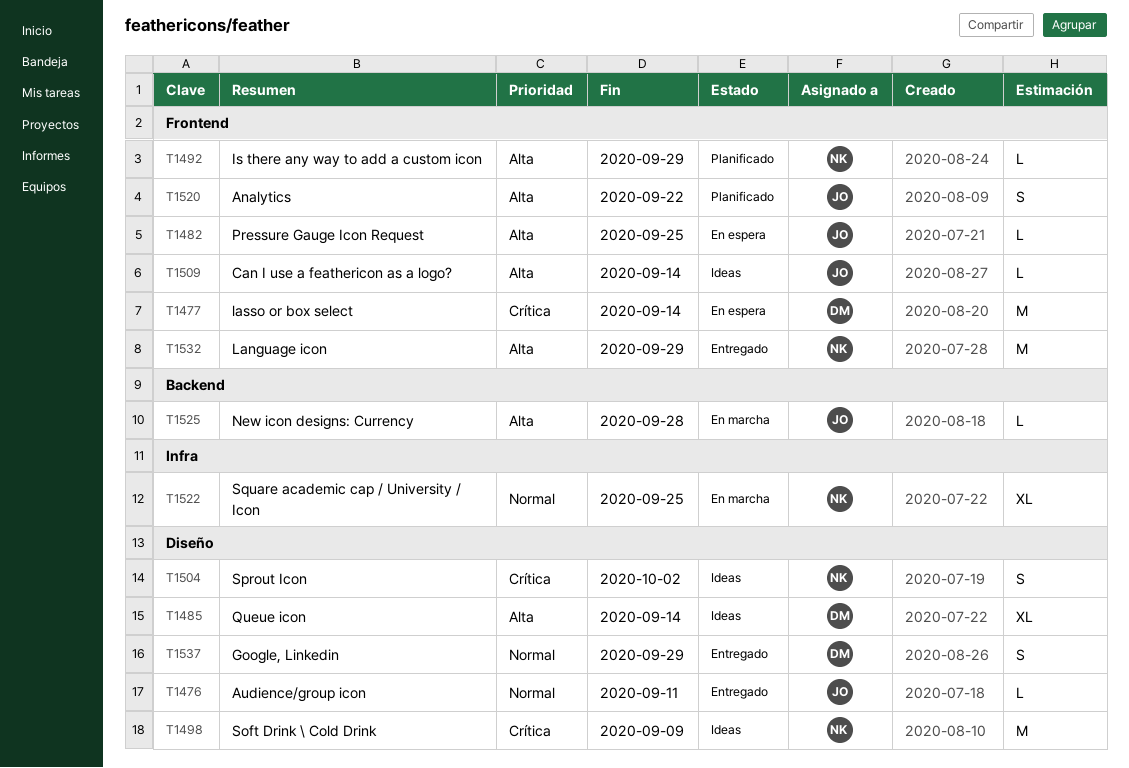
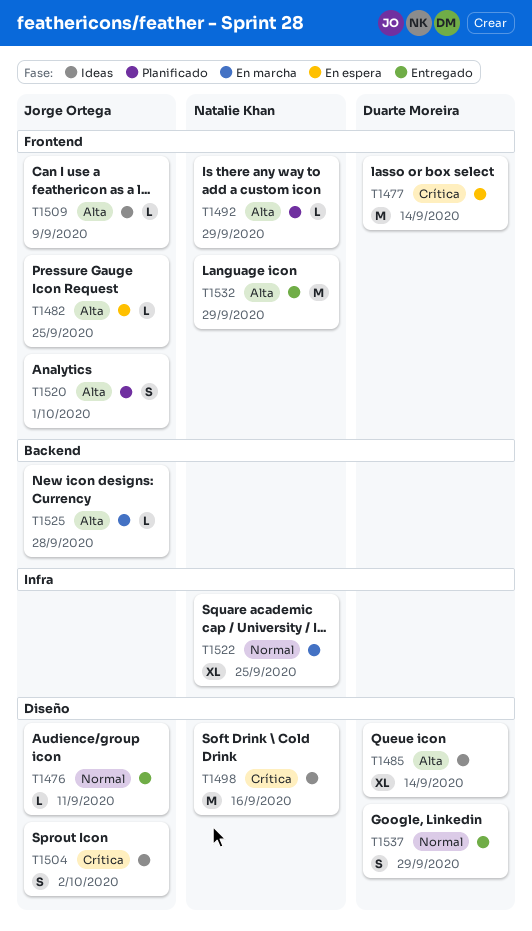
T1498, due: Sep 9 -> Sep 16
T1504, owner: Natalie Khan -> Jorge Ortega
T1509, due: Sep 14 -> Sep 9
T1520, due: Sep 22 -> Oct 1

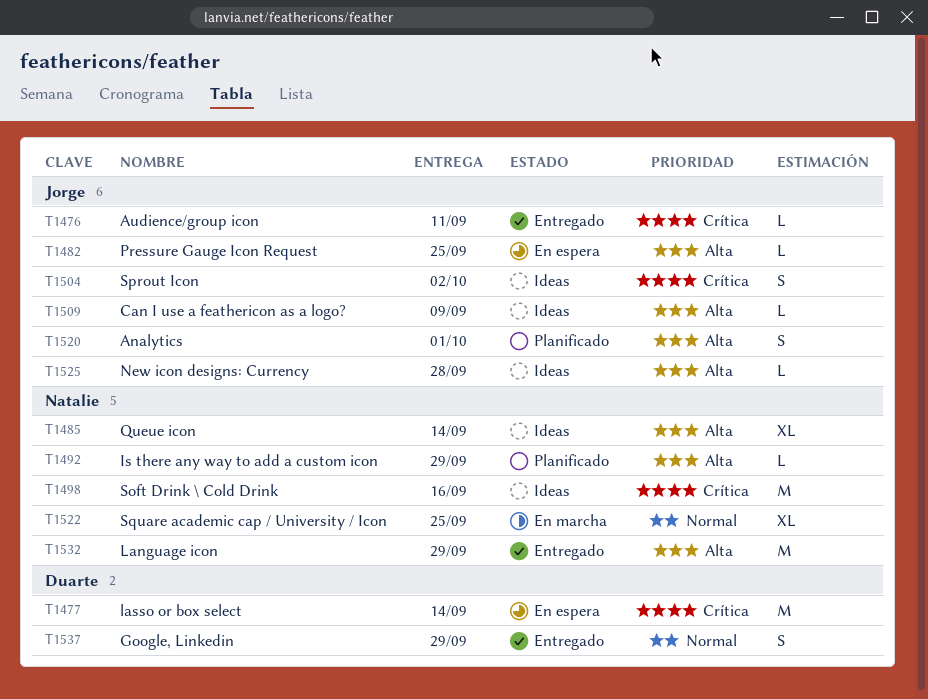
T1476, priority: Normal -> Crítica
T1485, owner: Duarte Moreira -> Natalie Khan
T1525, status: En marcha -> Ideas

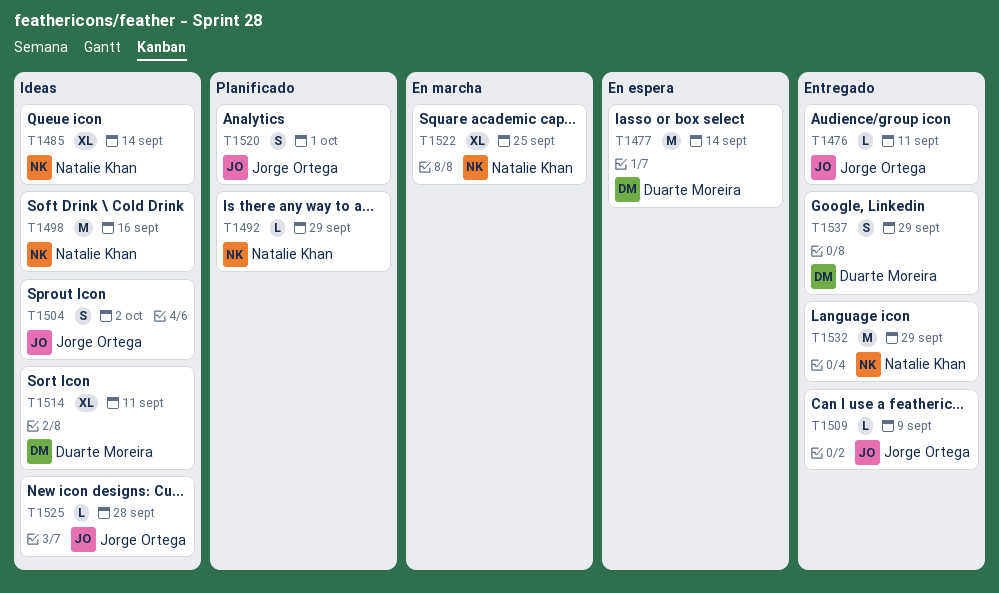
T1482: present -> none
T1509, status: Ideas -> Entregado
T1514: none -> present

